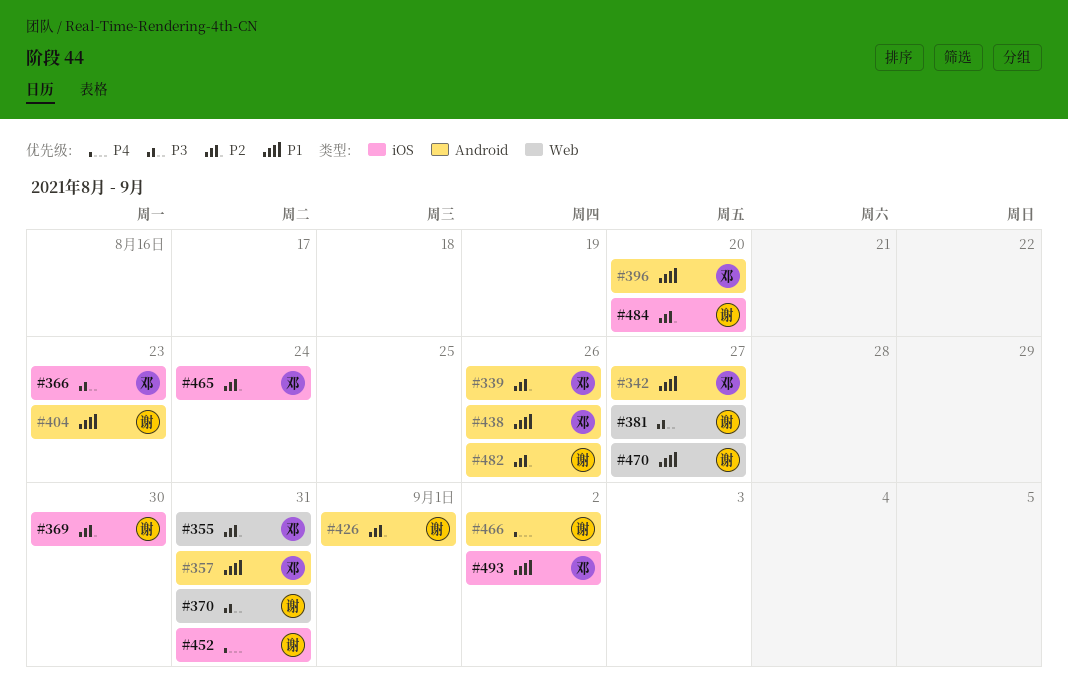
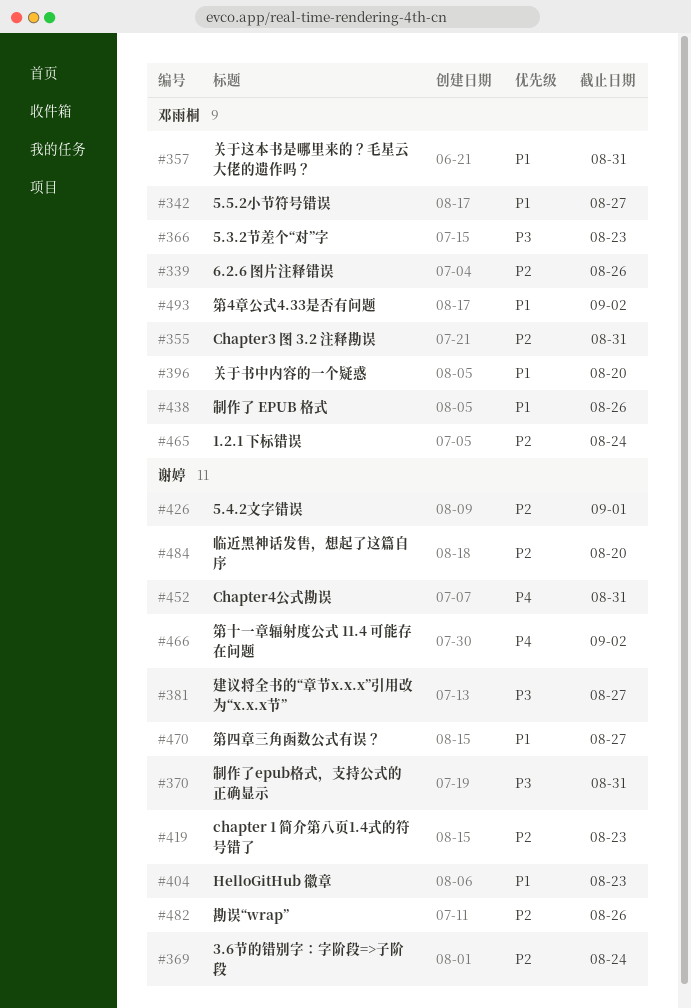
#369, due: Aug 30 -> Aug 24
#419: none -> present

